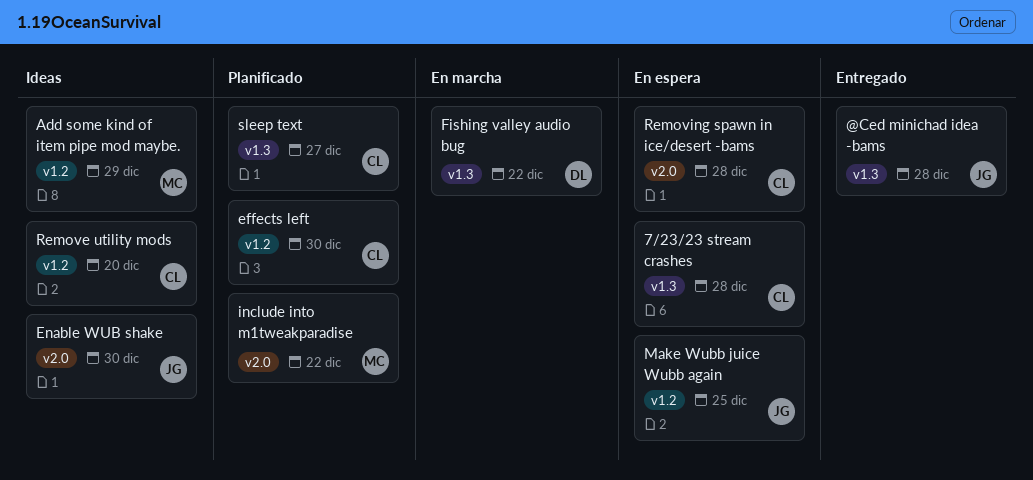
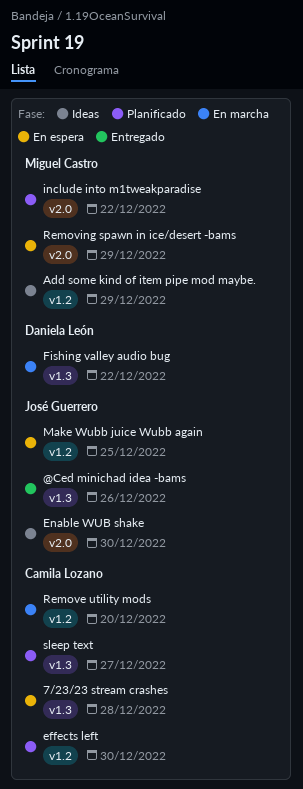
@Ced minichad idea -bams, due: Dec 28 -> Dec 26
Remove utility mods, status: Ideas -> En marcha
Removing spawn in ice/desert -bams, owner: Camila Lozano -> Miguel Castro
Removing spawn in ice/desert -bams, due: Dec 28 -> Dec 29

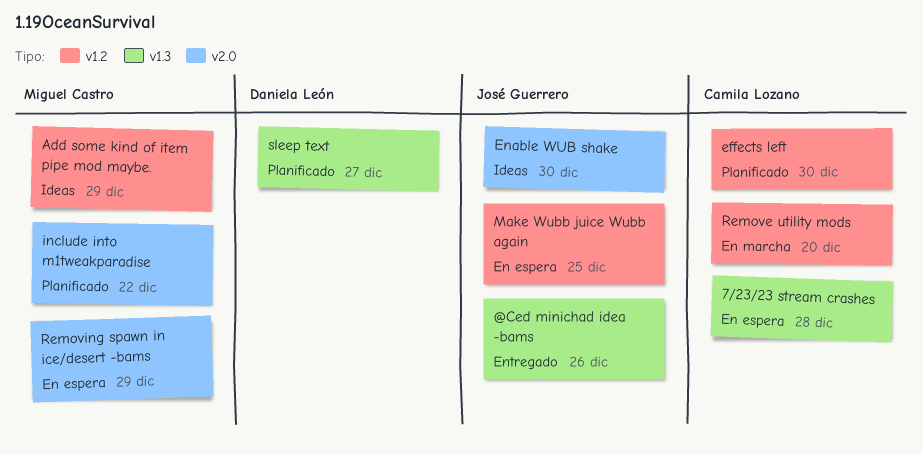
Fishing valley audio bug: present -> none
sleep text, owner: Camila Lozano -> Daniela León

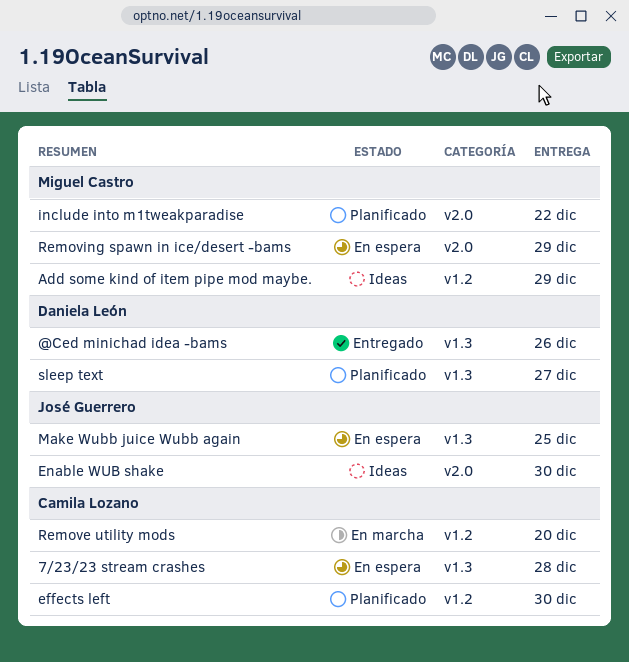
@Ced minichad idea -bams, owner: José Guerrero -> Daniela León
Make Wubb juice Wubb again, label: v1.2 -> v1.3

